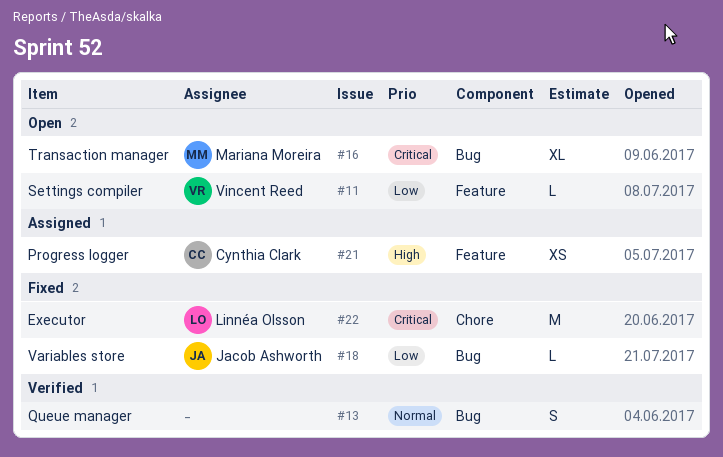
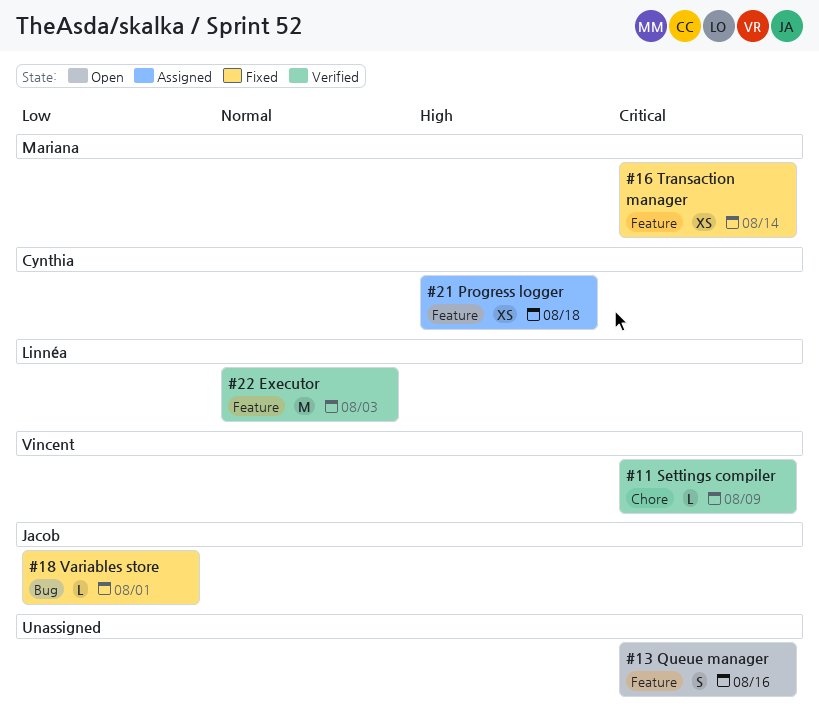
#11, status: Open -> Verified
#11, priority: Low -> Critical
#11, label: Feature -> Chore
#13, status: Verified -> Open
#13, priority: Normal -> Critical
#13, label: Bug -> Feature
#16, status: Open -> Fixed
#16, label: Bug -> Feature
#16, estimate: XL -> XS
#22, status: Fixed -> Verified
#22, priority: Critical -> Normal
#22, label: Chore -> Feature

